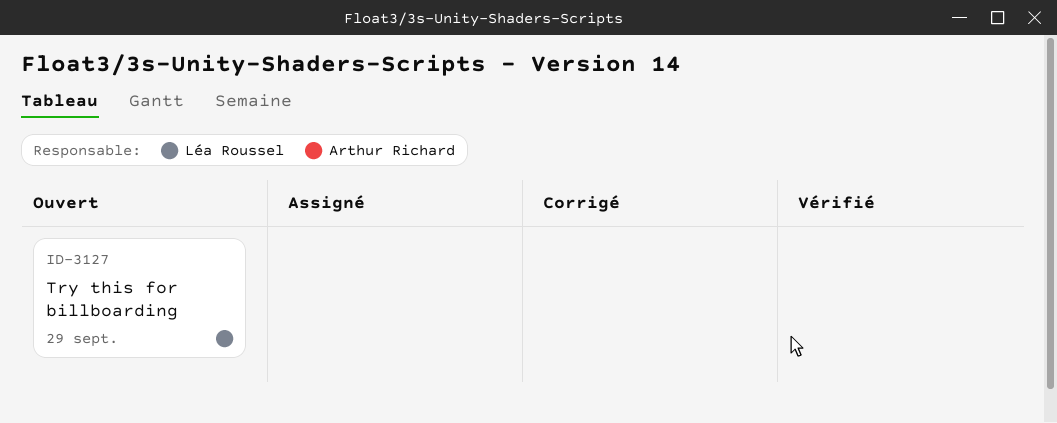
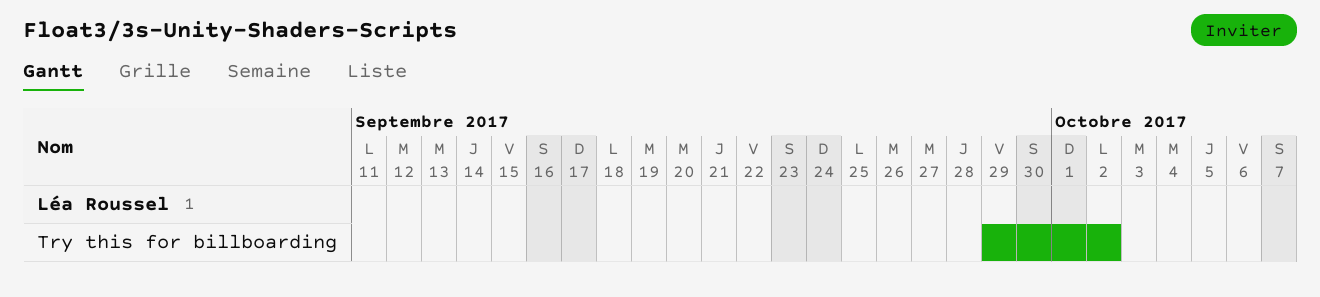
Try this for billboarding, due: Sep 29 -> Oct 2

